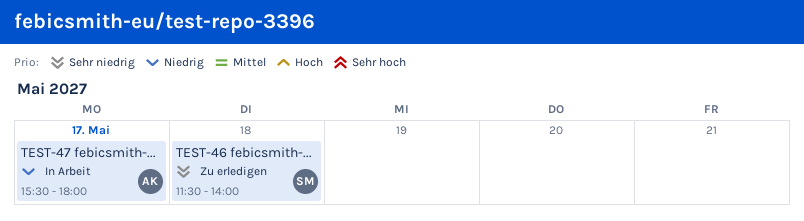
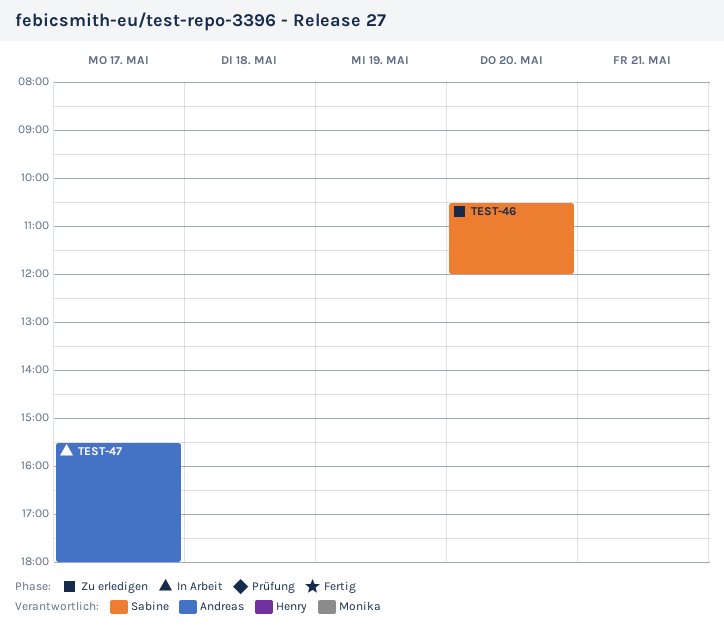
TEST-46, day: May 18 -> May 20
TEST-46, begins: 11:30 -> 10:30
TEST-46, ends: 14:00 -> 12:00

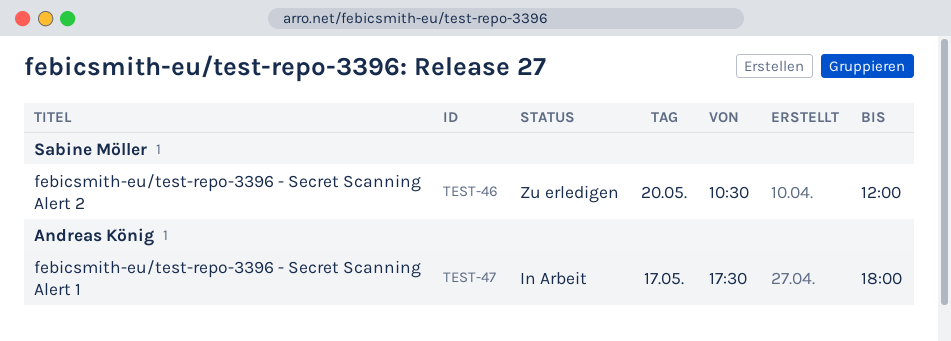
TEST-47, begins: 15:30 -> 17:30

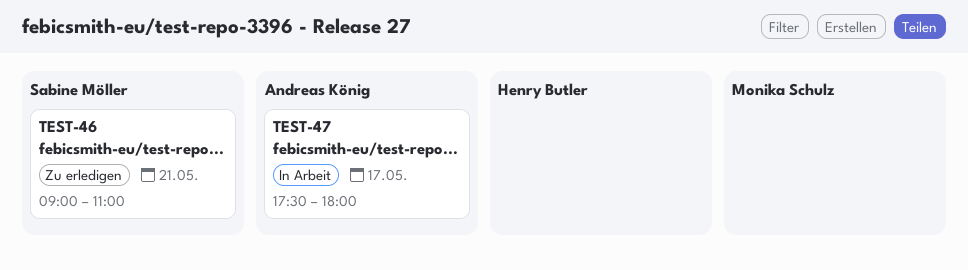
TEST-46, day: May 20 -> May 21
TEST-46, begins: 10:30 -> 09:00
TEST-46, ends: 12:00 -> 11:00

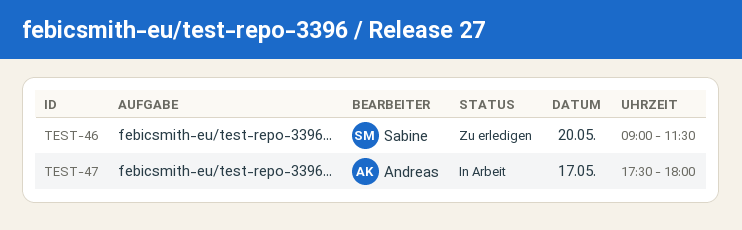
TEST-46, day: May 21 -> May 20
TEST-46, ends: 11:00 -> 11:30

